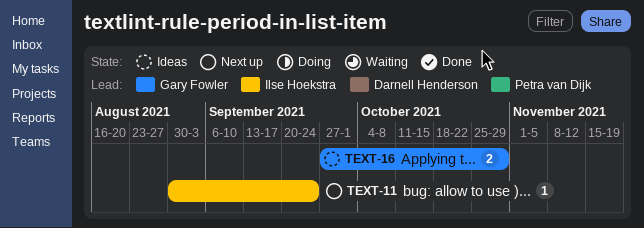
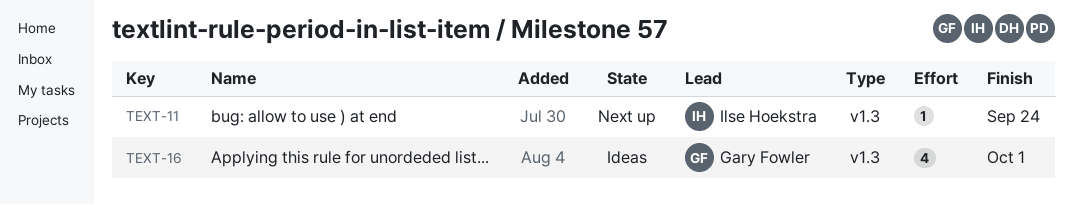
TEXT-16, estimate: 2 -> 4
TEXT-16, due: Oct 29 -> Oct 1

